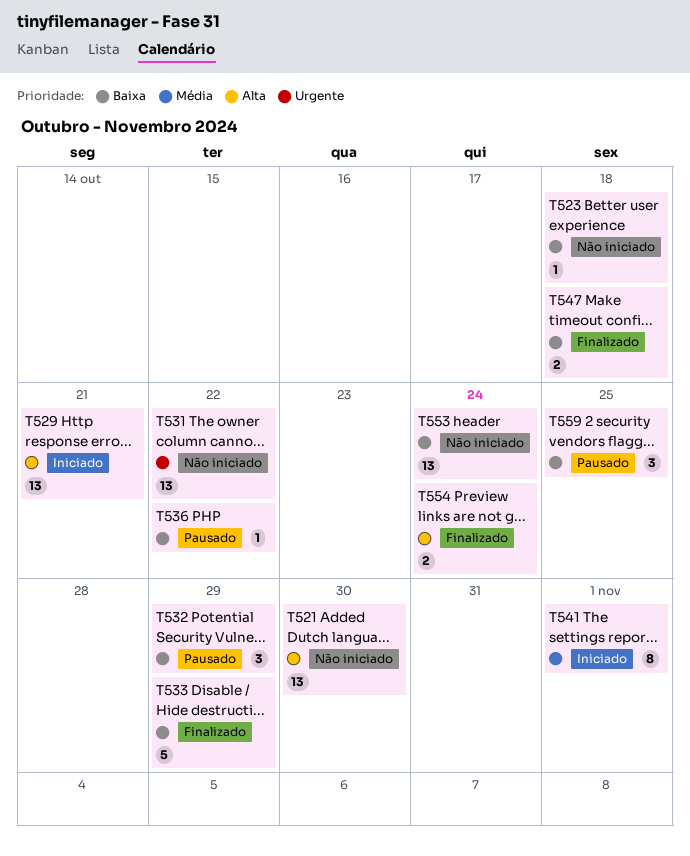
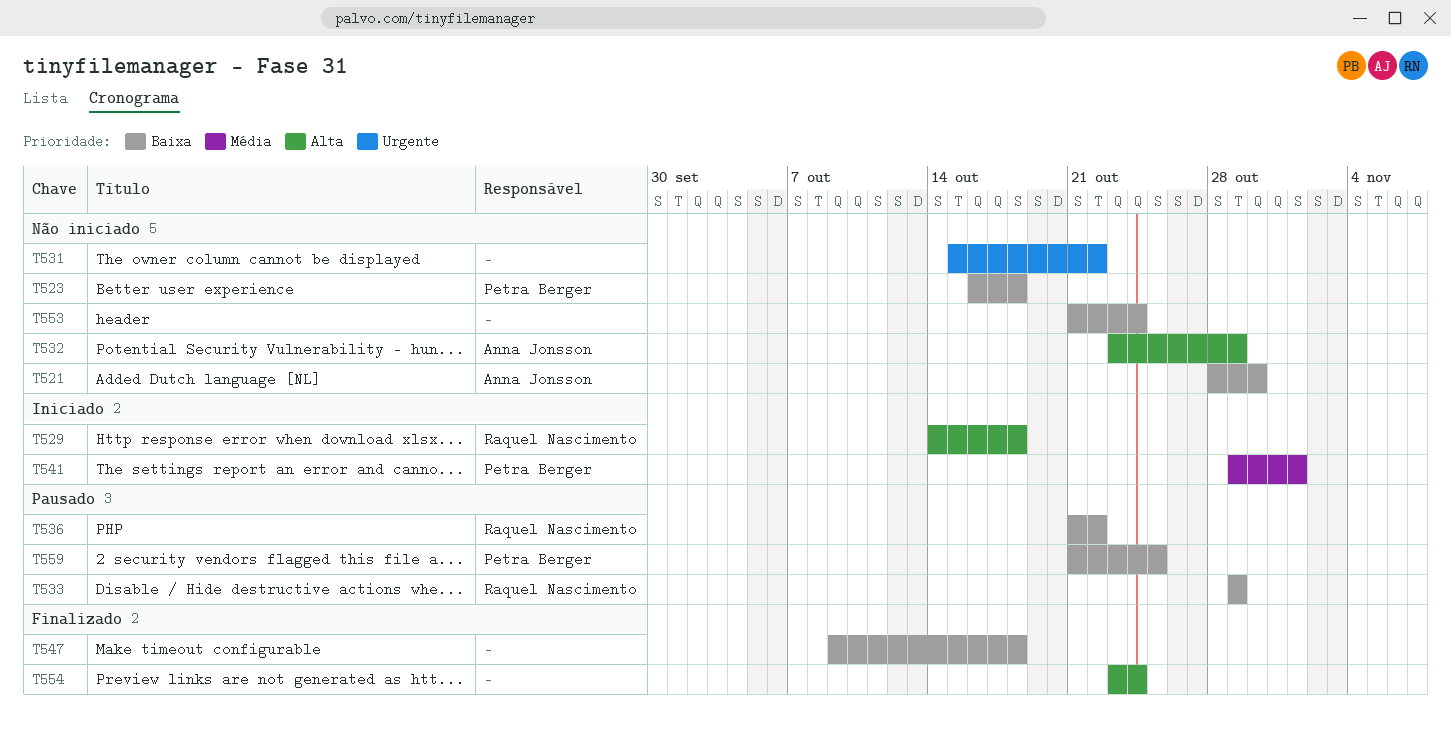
T521, priority: Alta -> Baixa
T529, due: Oct 21 -> Oct 18
T532, status: Pausado -> Não iniciado
T532, priority: Baixa -> Alta
T533, status: Finalizado -> Pausado

